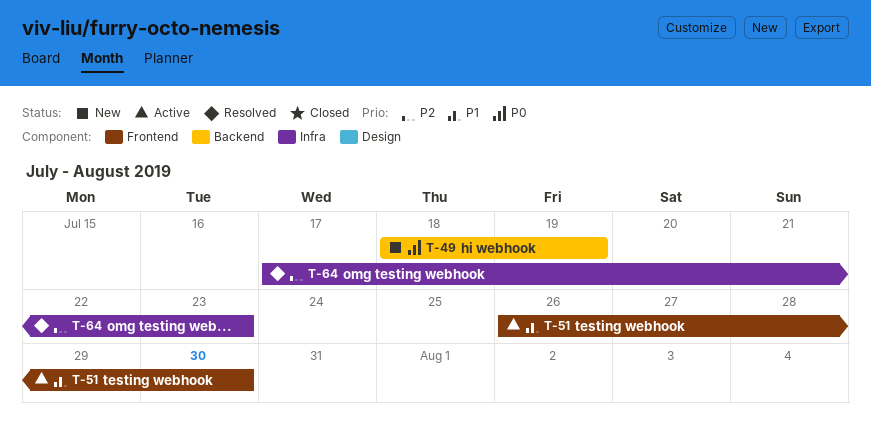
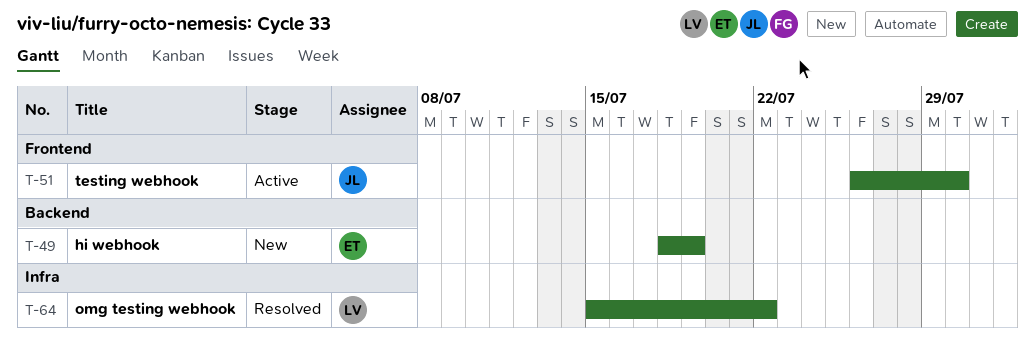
T-64, start: Jul 17 -> Jul 15
T-64, due: Jul 23 -> Jul 22

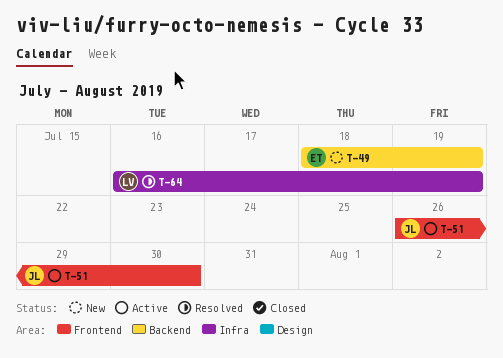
T-64, start: Jul 15 -> Jul 16
T-64, due: Jul 22 -> Jul 19

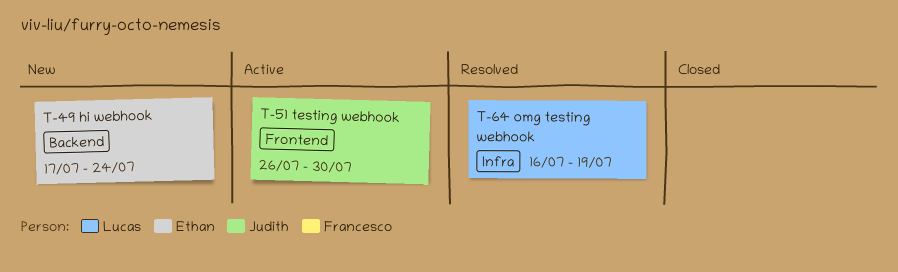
T-49, start: Jul 18 -> Jul 17
T-49, due: Jul 19 -> Jul 24

